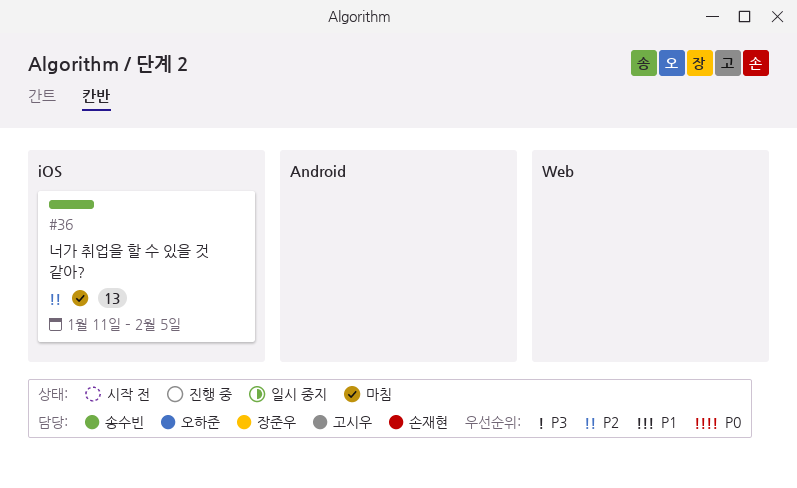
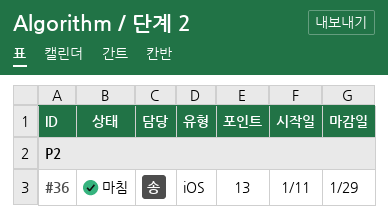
#36, due: Feb 5 -> Jan 29

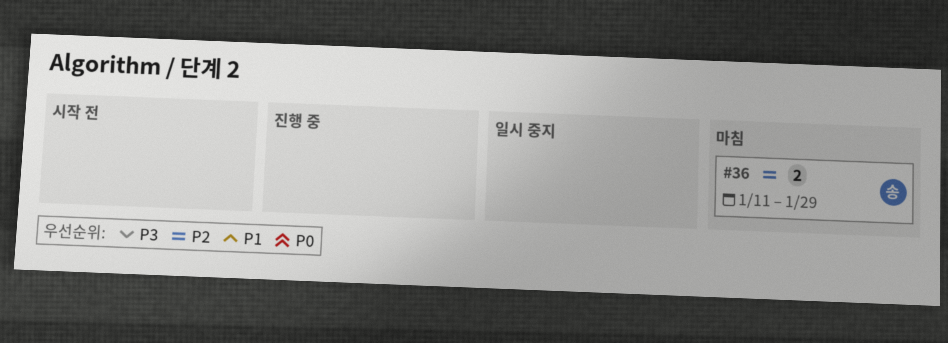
#36, estimate: 13 -> 2

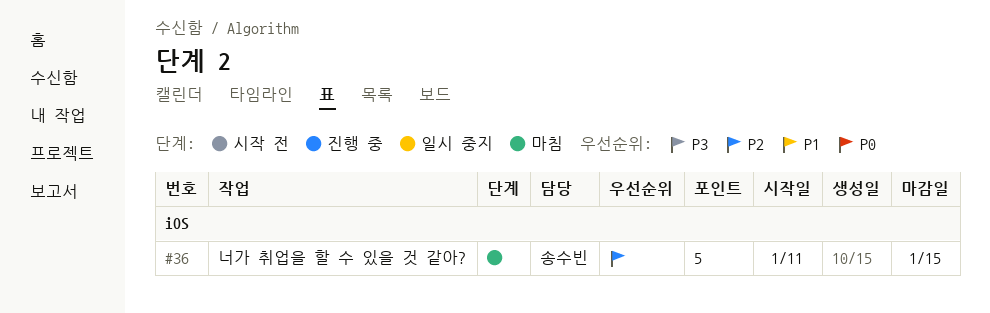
#36, estimate: 2 -> 5
#36, due: Jan 29 -> Jan 15

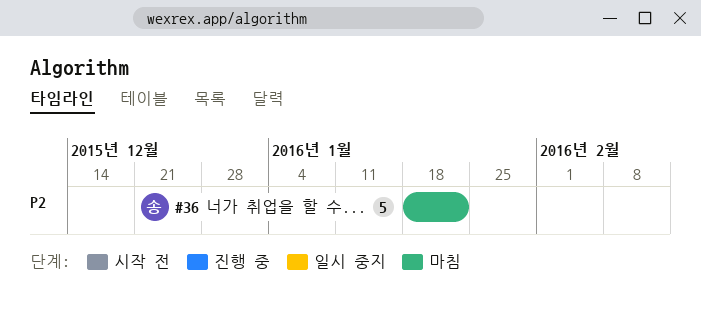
#36, start: Jan 11 -> Jan 18
#36, due: Jan 15 -> Jan 22

